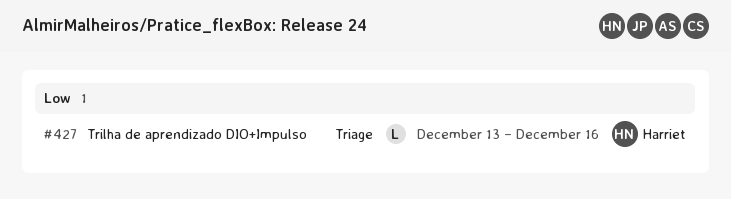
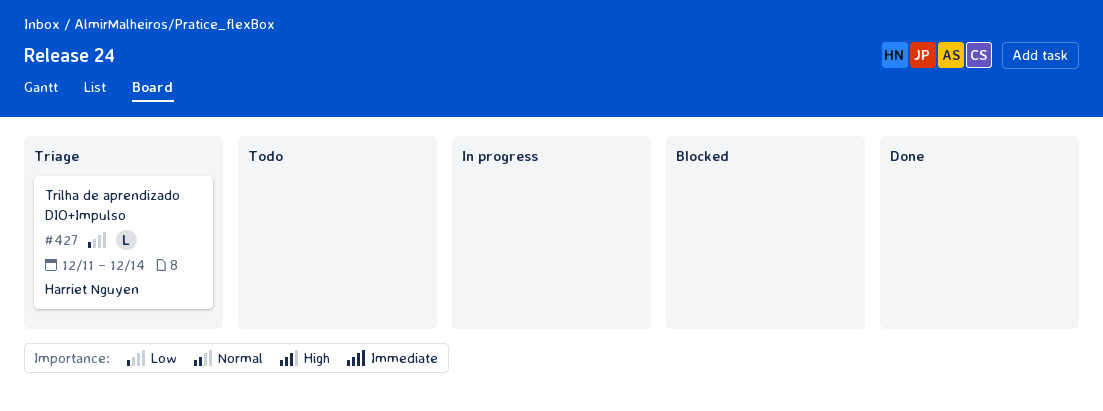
#427, start: Dec 13 -> Dec 11
#427, due: Dec 16 -> Dec 14

